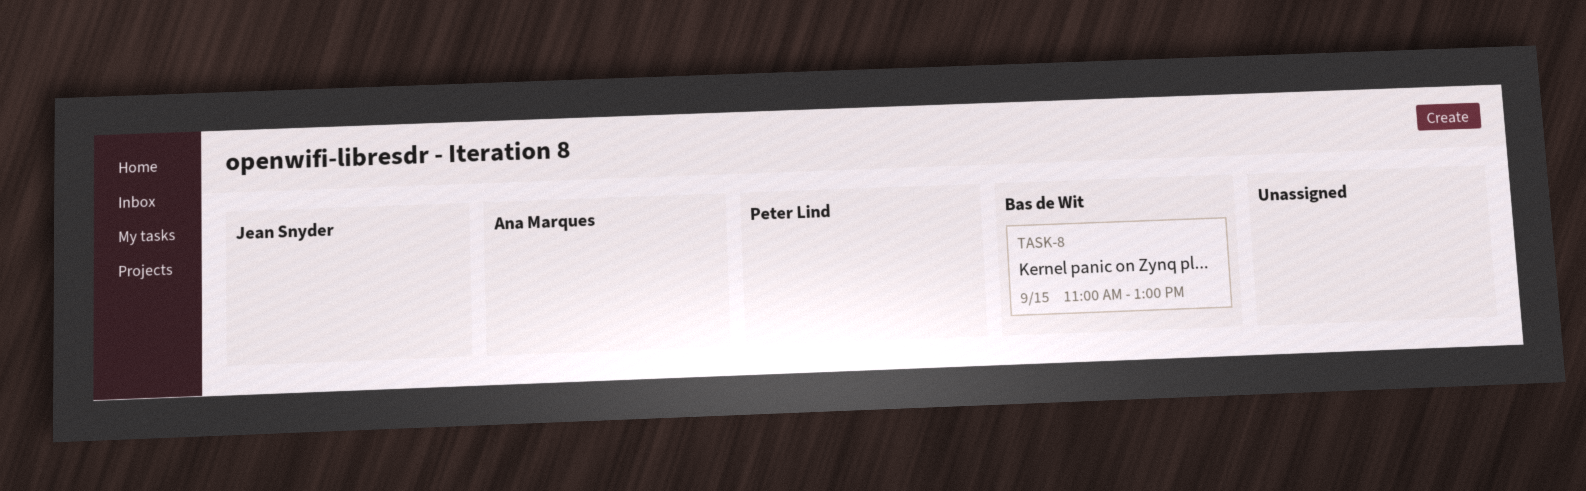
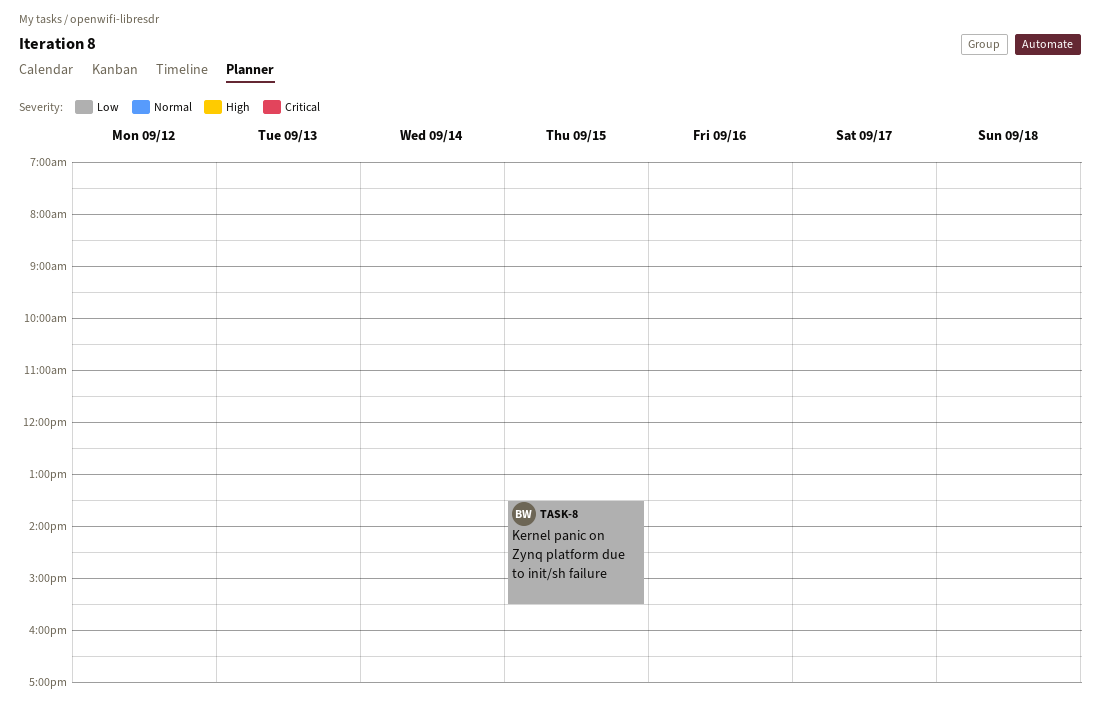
TASK-8, begins: 11:00 -> 13:30
TASK-8, ends: 13:00 -> 15:30

